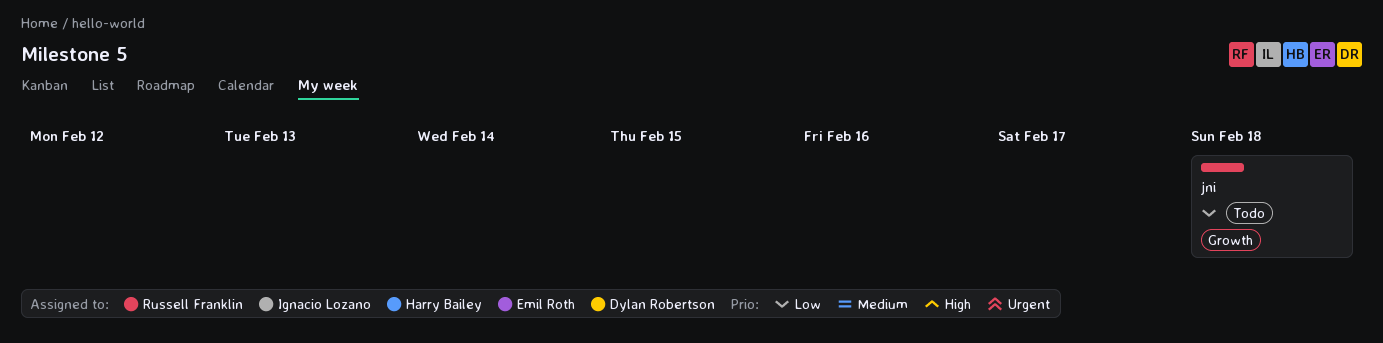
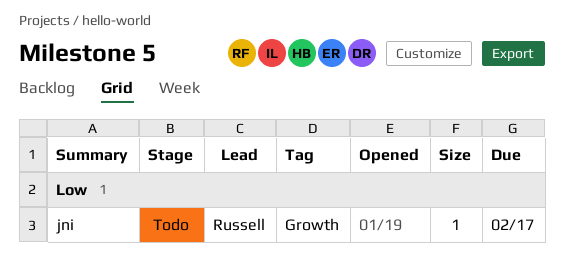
jni, due: Feb 18 -> Feb 17

